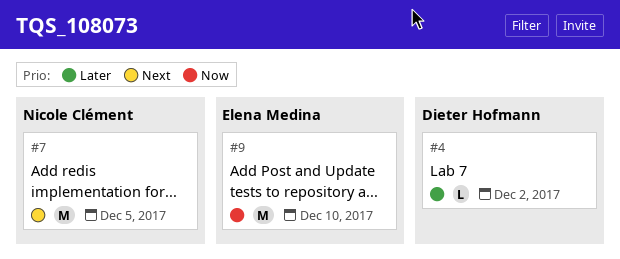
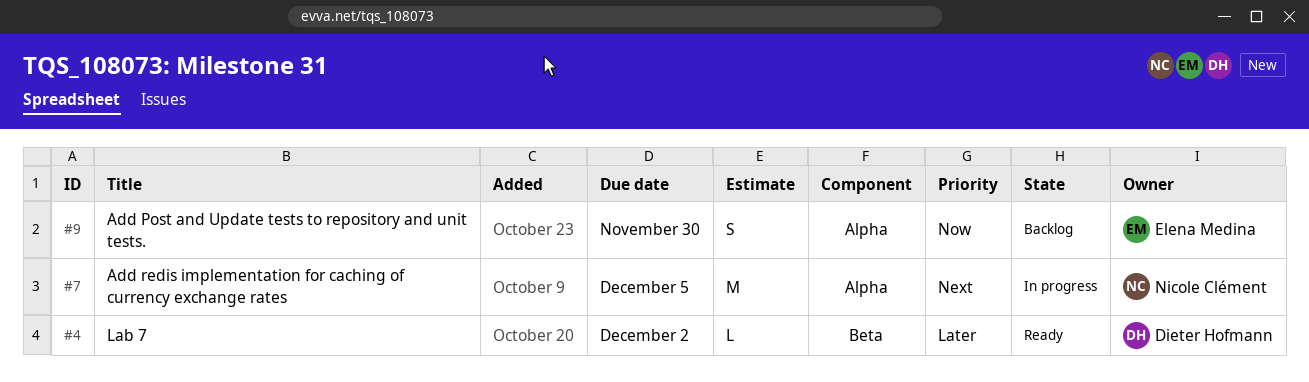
#9, estimate: M -> S
#9, due: Dec 10 -> Nov 30

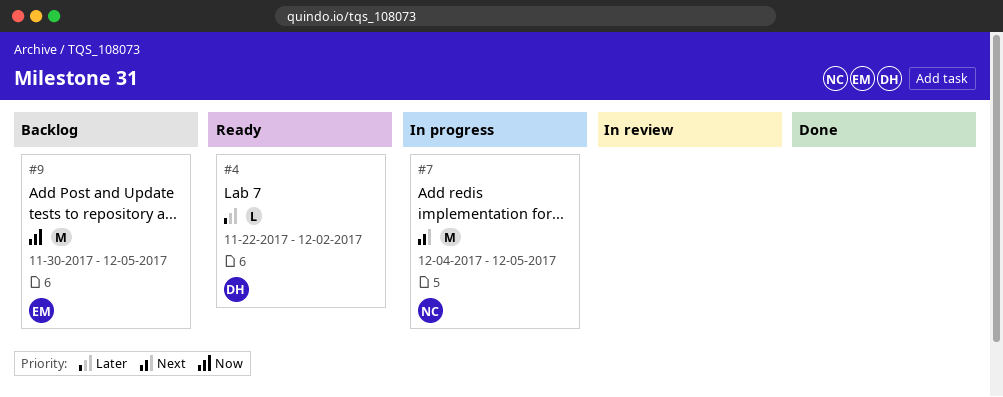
#9, estimate: S -> M
#9, due: Nov 30 -> Dec 5

